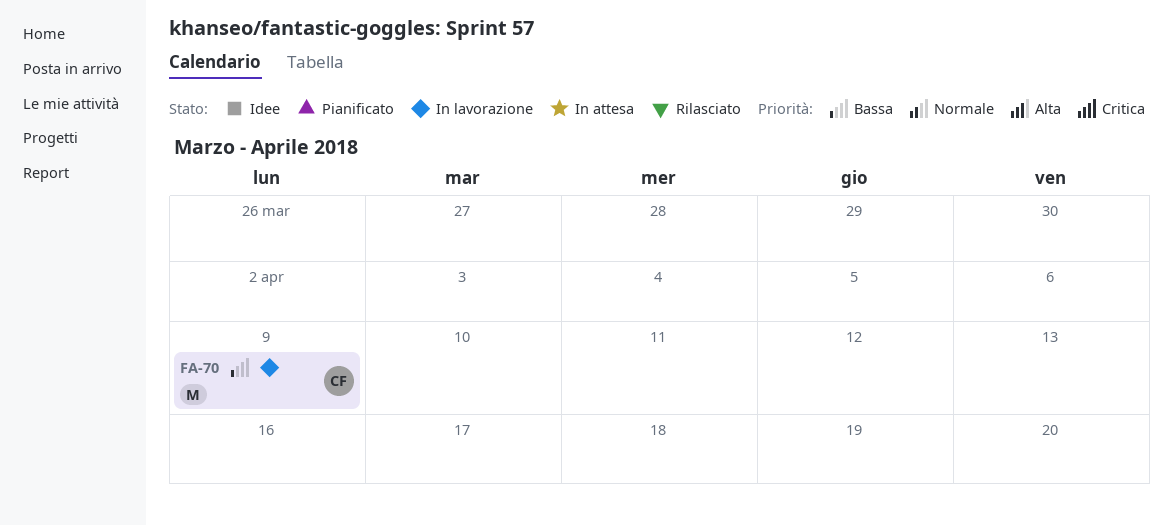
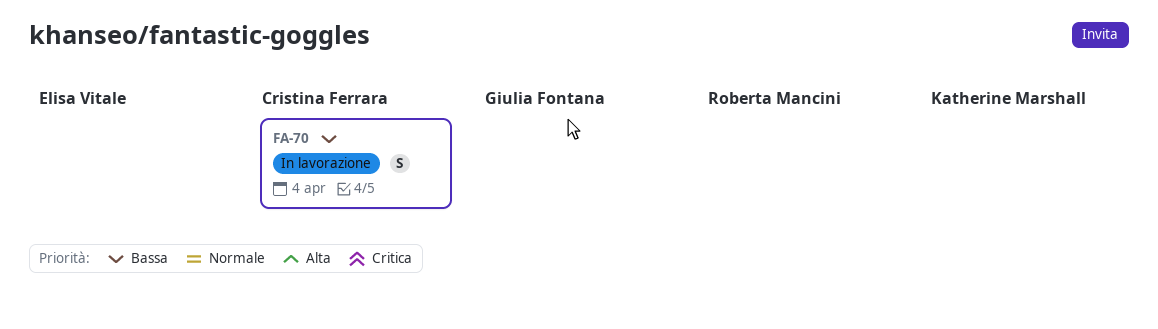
FA-70, estimate: M -> S
FA-70, due: Apr 9 -> Apr 4

